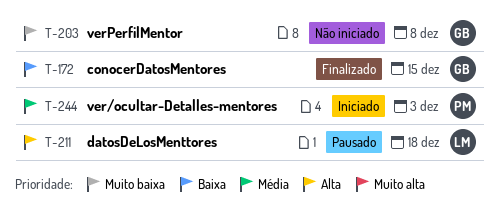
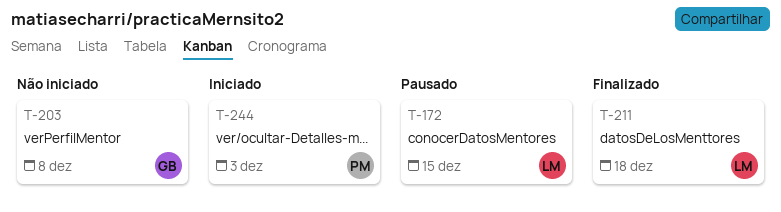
T-172, status: Finalizado -> Pausado
T-172, owner: GB -> LM
T-211, status: Pausado -> Finalizado

